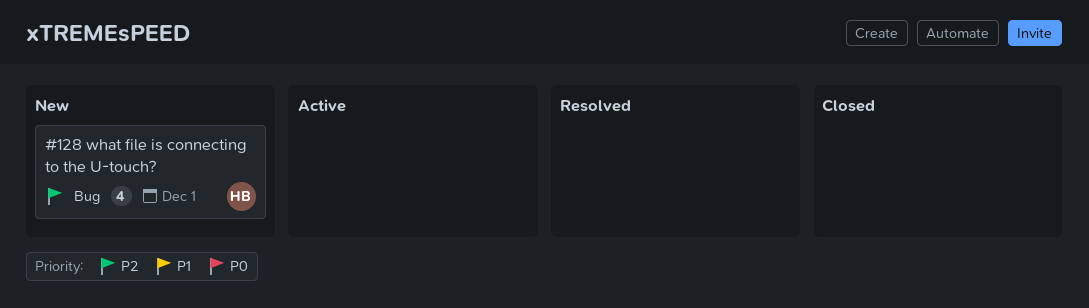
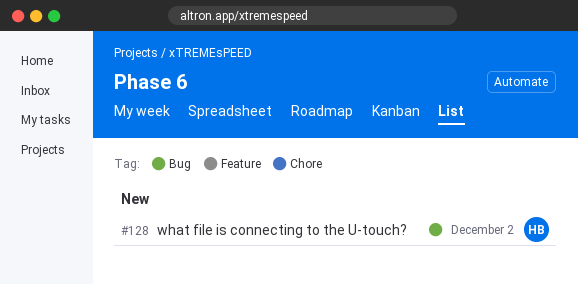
#128, due: Dec 1 -> Dec 2

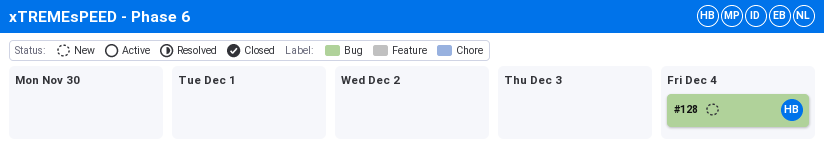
#128, due: Dec 2 -> Dec 4

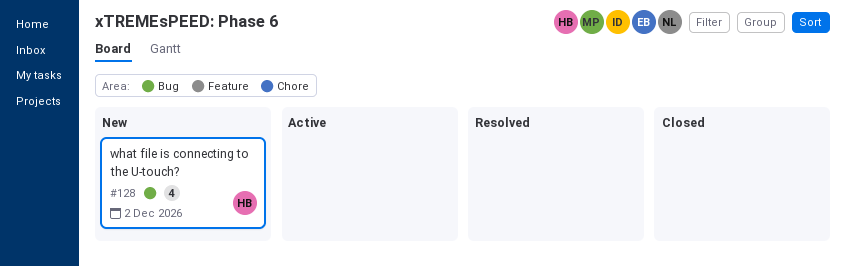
#128, due: Dec 4 -> Dec 2

